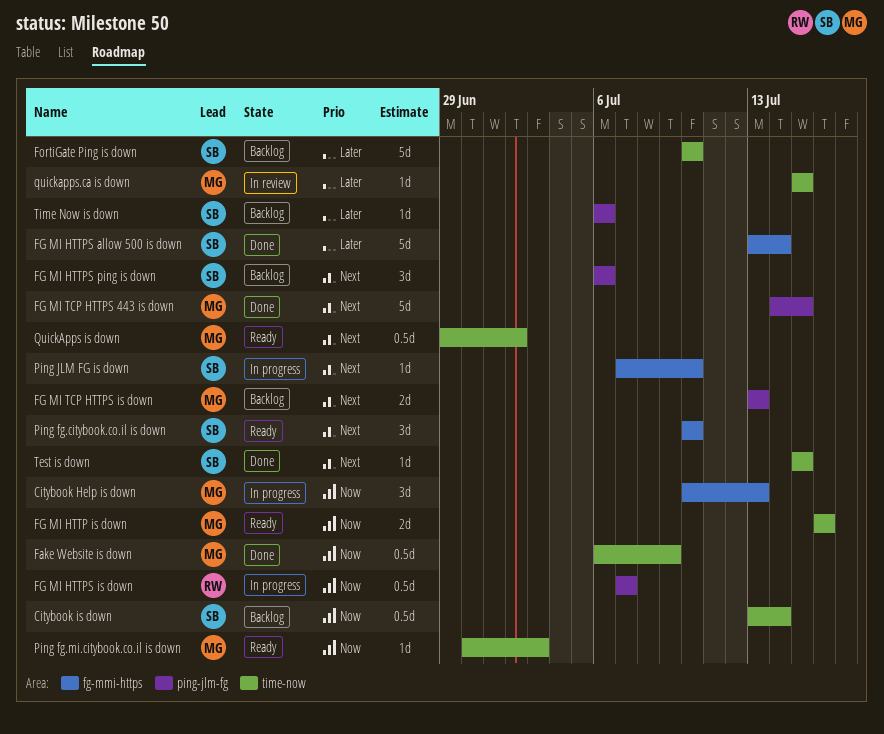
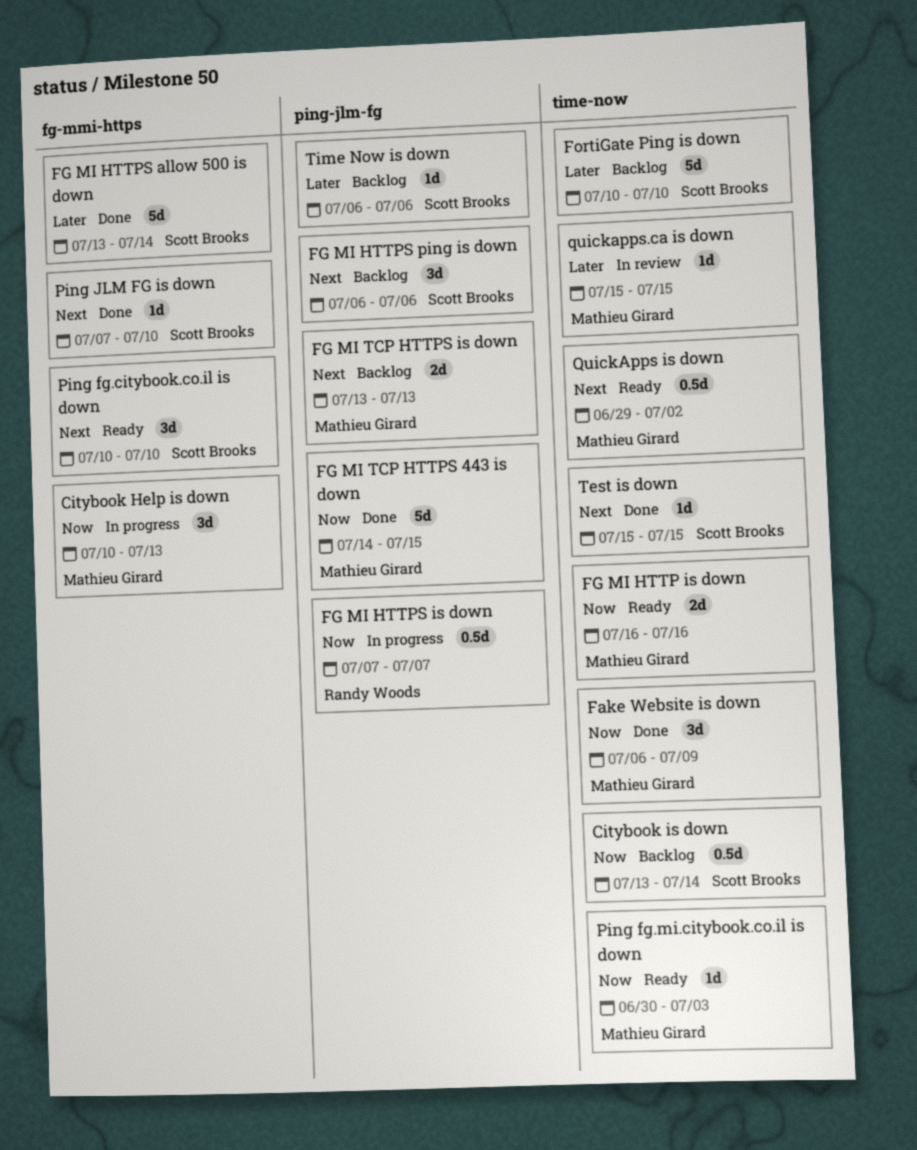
Fake Website is down, estimate: 0.5d -> 3d
FG MI TCP HTTPS 443 is down, priority: Next -> Now
Ping JLM FG is down, status: In progress -> Done

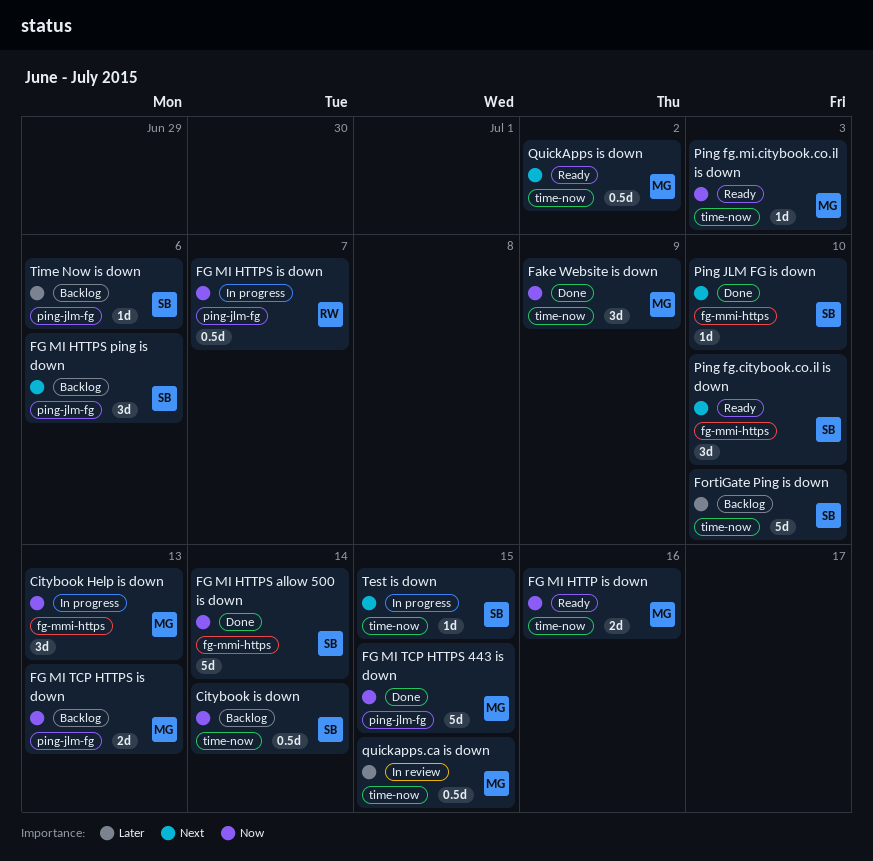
FG MI HTTPS allow 500 is down, priority: Later -> Now
FG MI TCP HTTPS is down, priority: Next -> Now
quickapps.ca is down, estimate: 1d -> 0.5d
Test is down, status: Done -> In progress

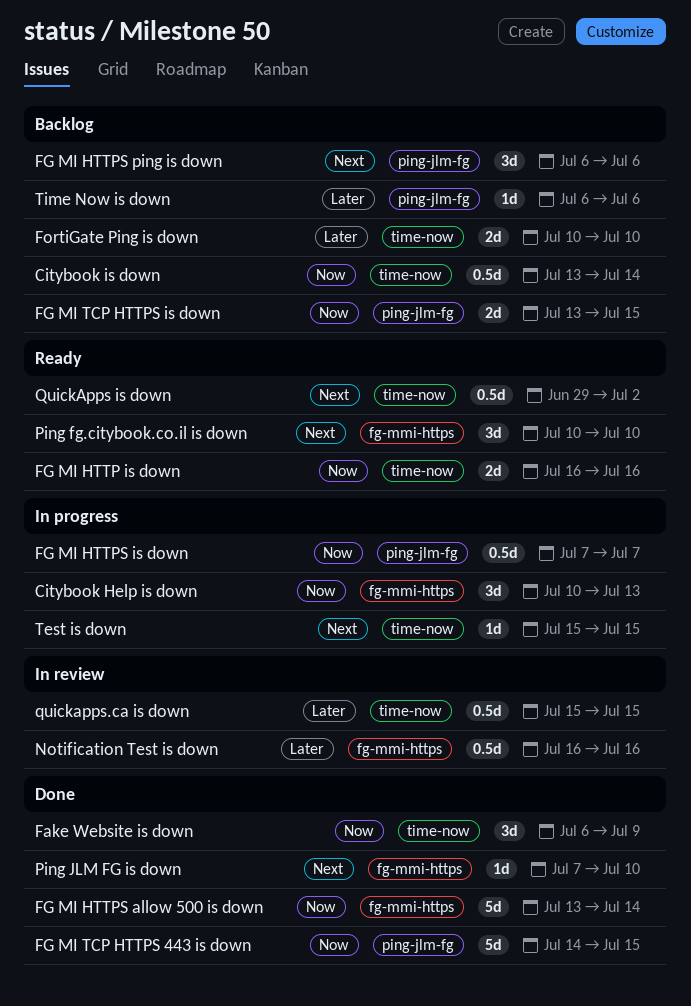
FG MI TCP HTTPS is down, due: Jul 13 -> Jul 15
FortiGate Ping is down, estimate: 5d -> 2d
Notification Test is down: none -> present
Ping fg.mi.citybook.co.il is down: present -> none

